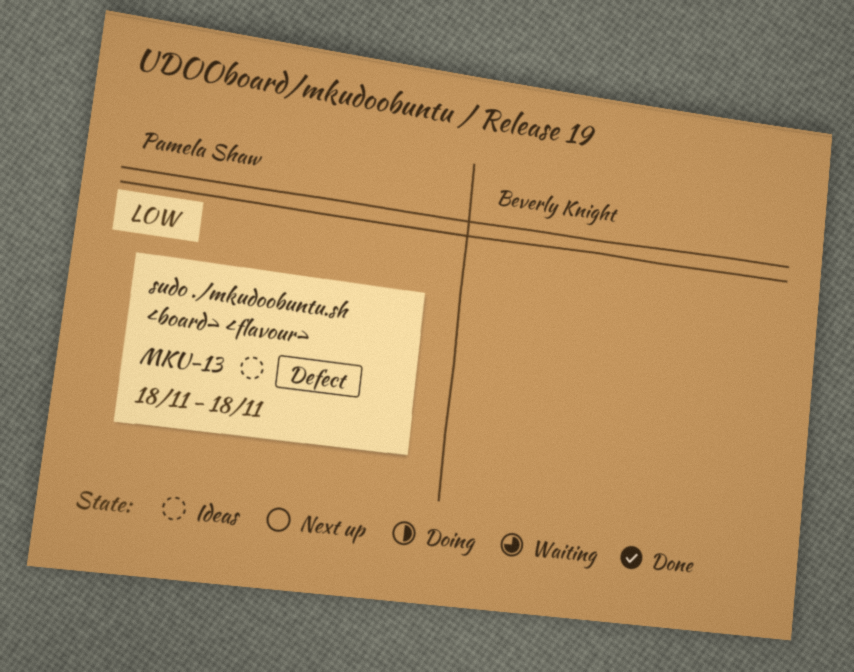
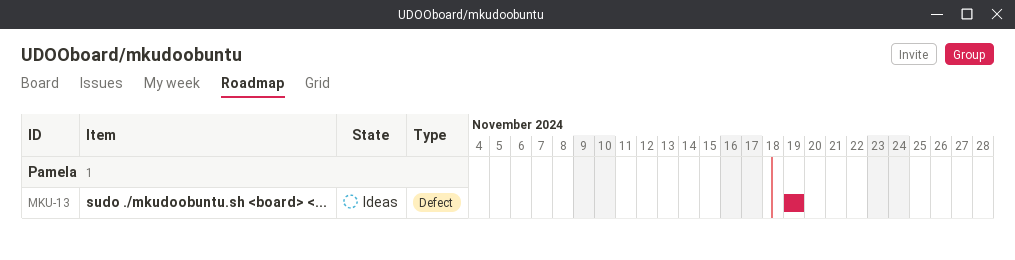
MKU-13, start: Nov 18 -> Nov 19
MKU-13, due: Nov 18 -> Nov 19

